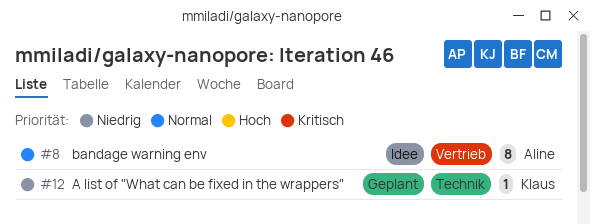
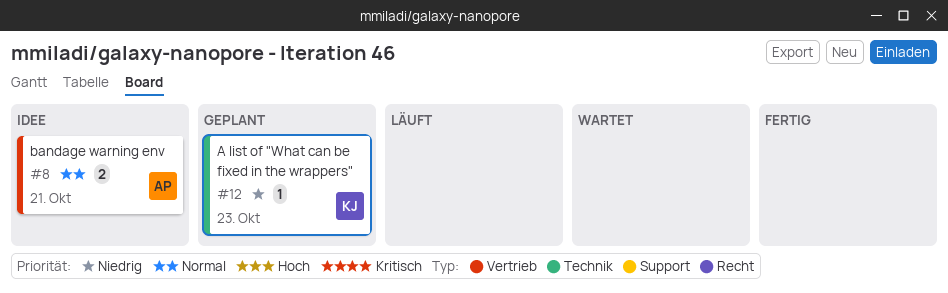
#8, estimate: 8 -> 2

